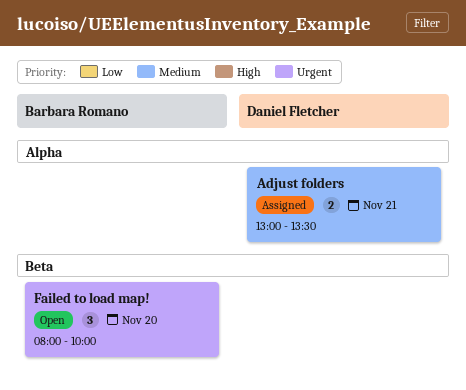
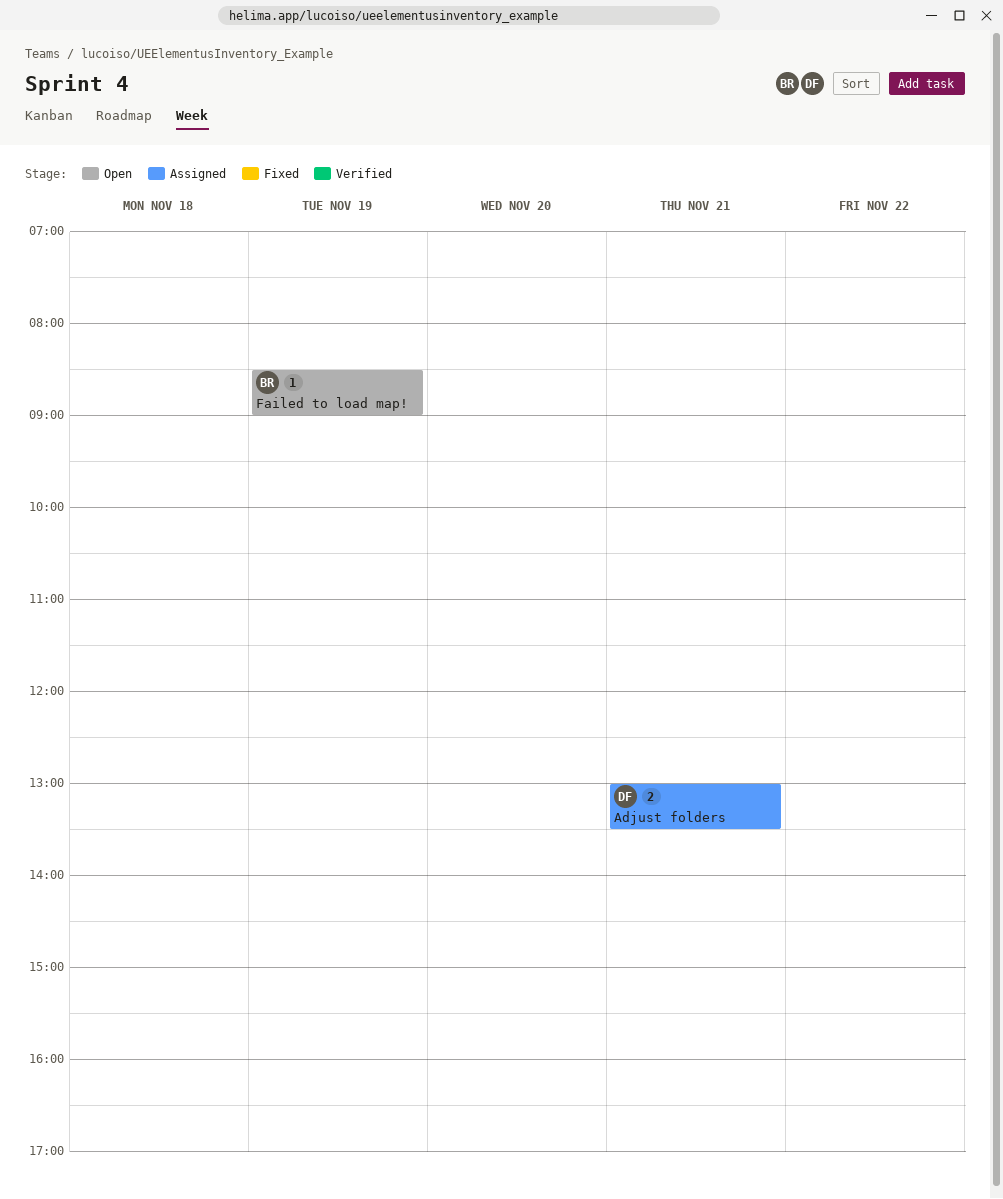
Failed to load map!, estimate: 3 -> 1
Failed to load map!, day: Nov 20 -> Nov 19
Failed to load map!, begins: 08:00 -> 08:30
Failed to load map!, ends: 10:00 -> 09:00

